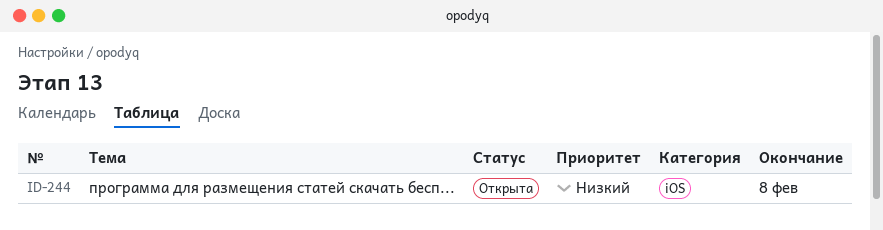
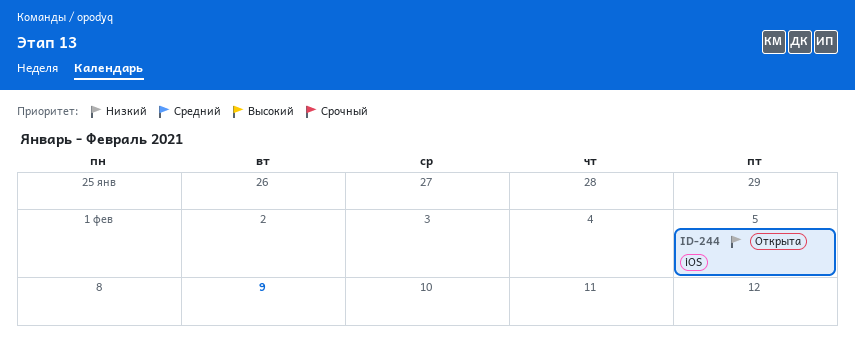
ID-244, due: Feb 8 -> Feb 5

